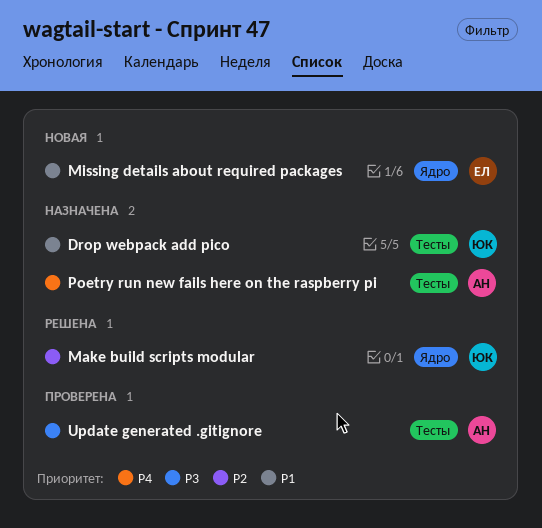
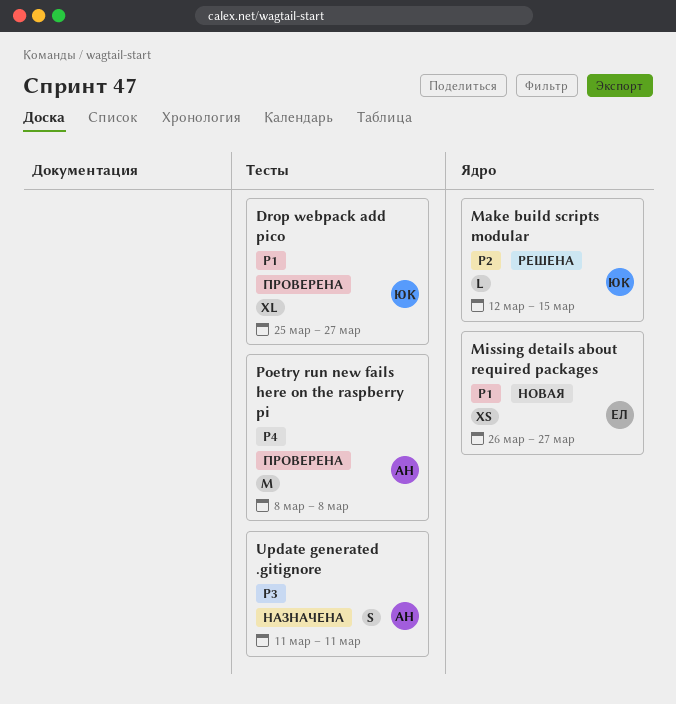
Drop webpack add pico, status: Назначена -> Проверена
Poetry run new fails here on the raspberry pi, status: Назначена -> Проверена
Update generated .gitignore, status: Проверена -> Назначена

